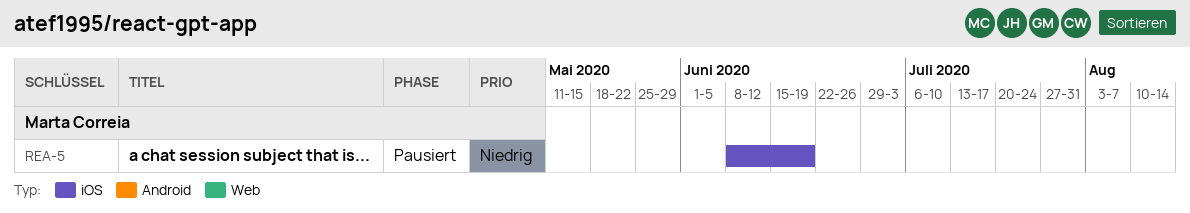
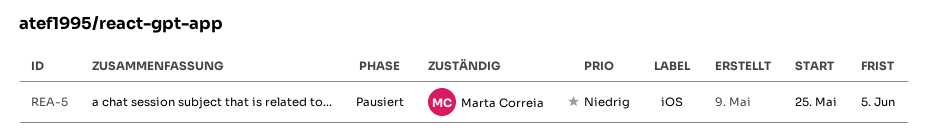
REA-5, start: Jun 8 -> May 25
REA-5, due: Jun 19 -> Jun 5

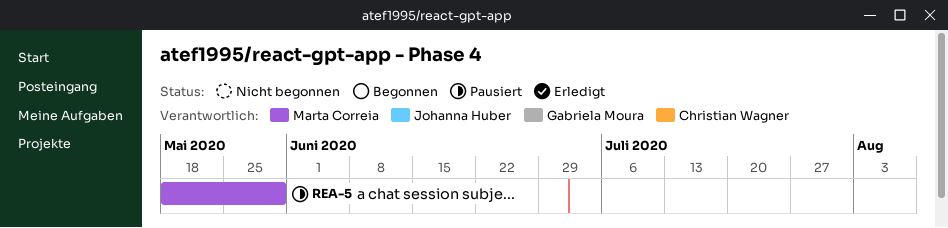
REA-5, start: May 25 -> May 18
REA-5, due: Jun 5 -> May 29

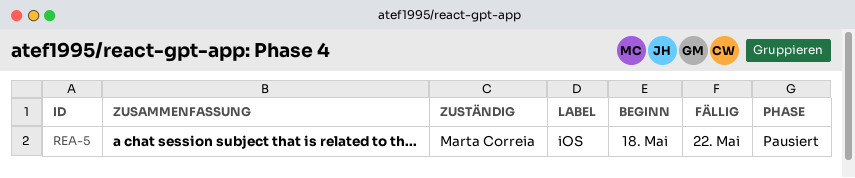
REA-5, due: May 29 -> May 22

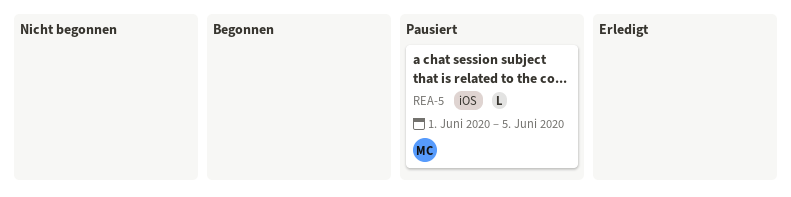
REA-5, start: May 18 -> Jun 1
REA-5, due: May 22 -> Jun 5

